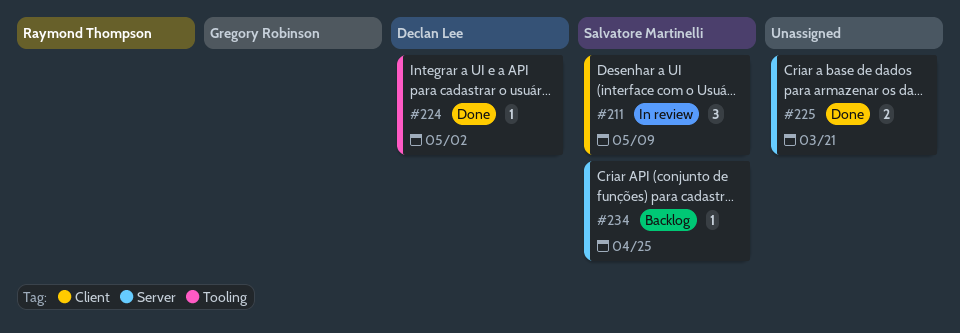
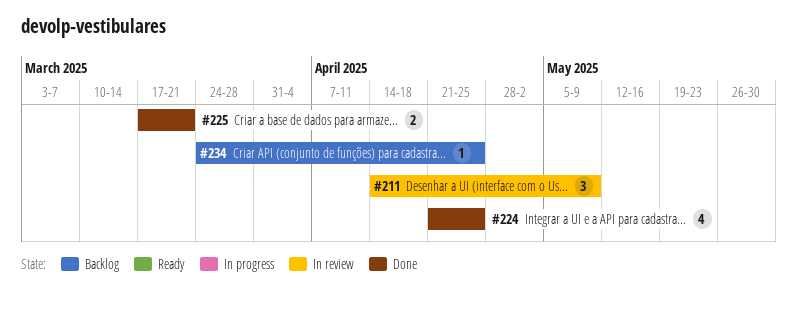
#224, estimate: 1 -> 4
#224, due: May 2 -> Apr 25

